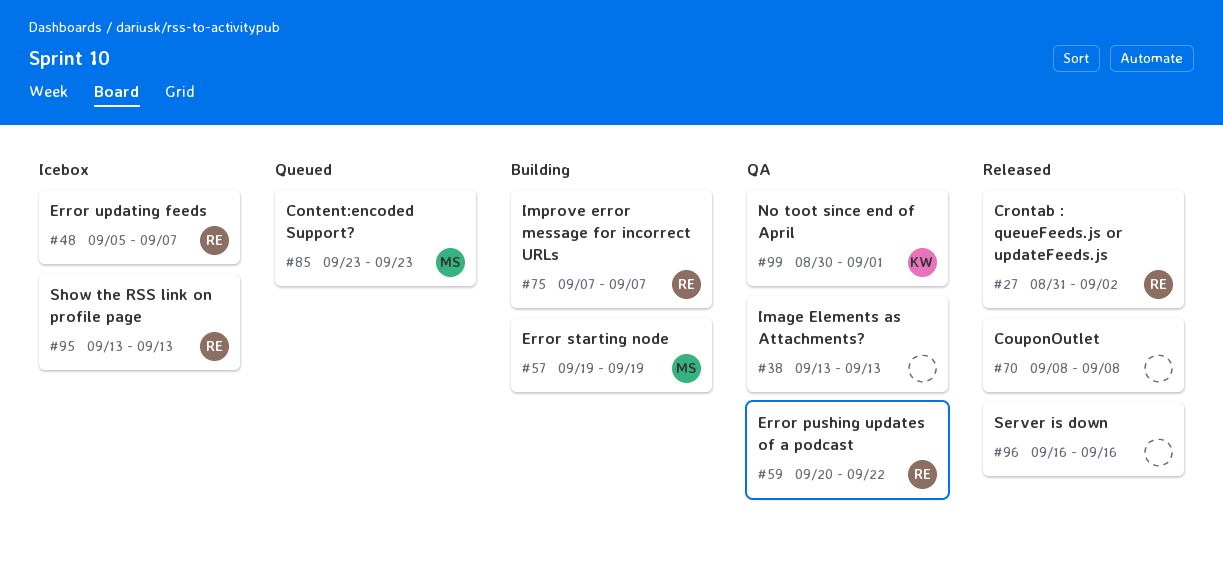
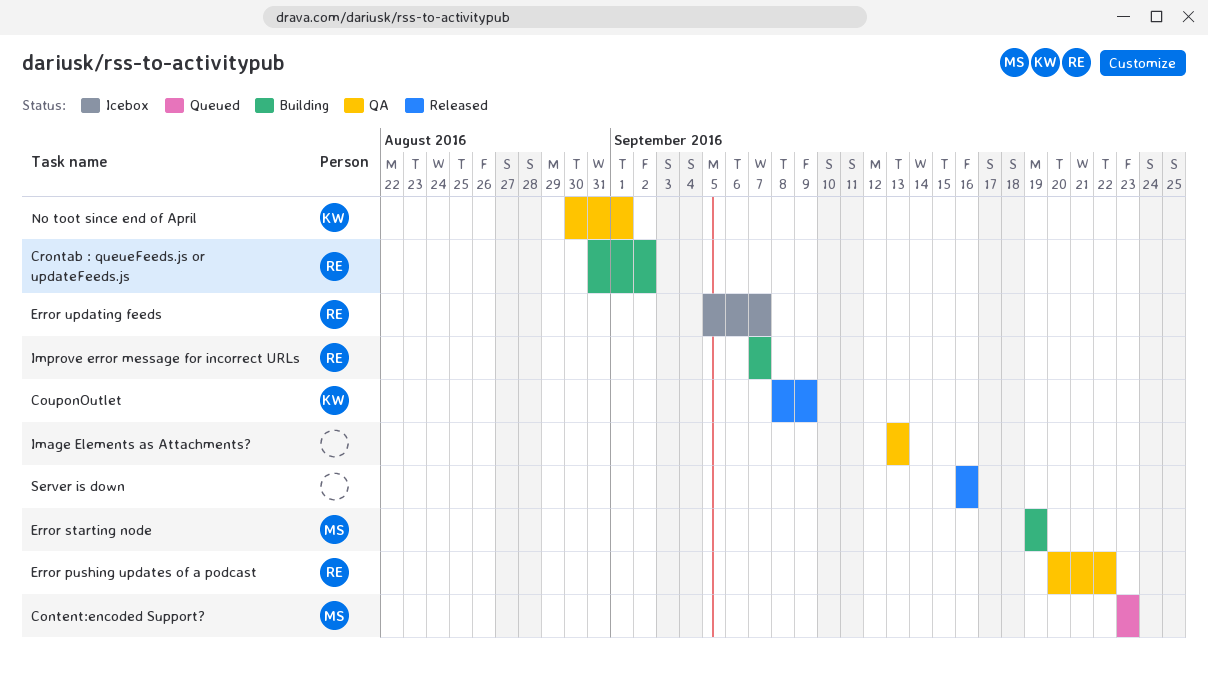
CouponOutlet, owner: none -> KW
CouponOutlet, due: Sep 8 -> Sep 9
Crontab : queueFeeds.js or updateFeeds.js, status: Released -> Building
Show the RSS link on profile page: present -> none

